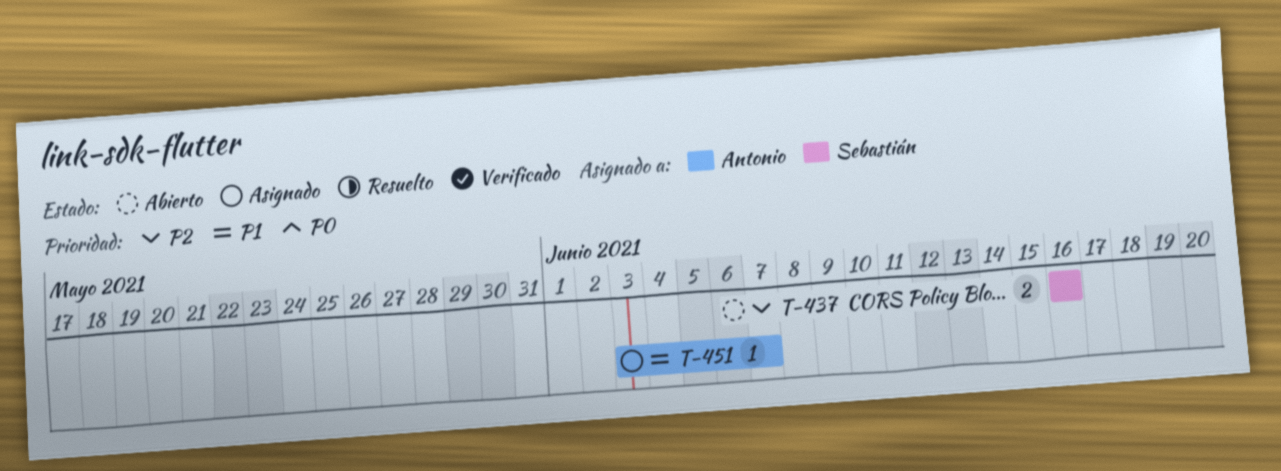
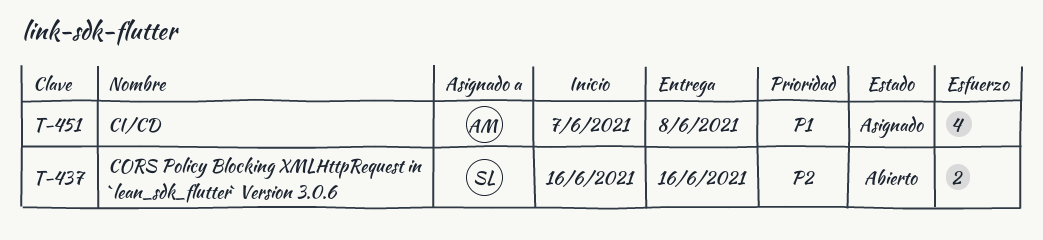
T-451, estimate: 1 -> 4
T-451, start: Jun 3 -> Jun 7
T-451, due: Jun 7 -> Jun 8

